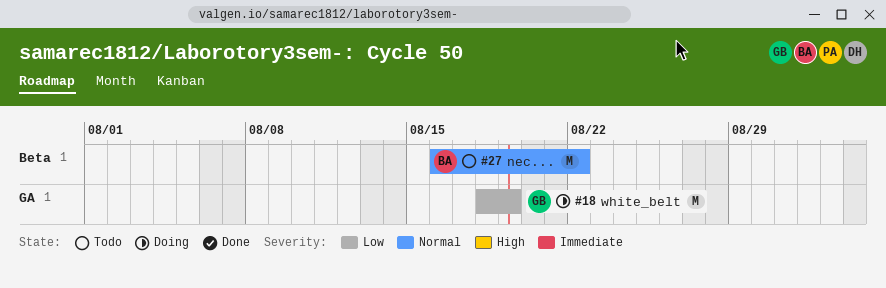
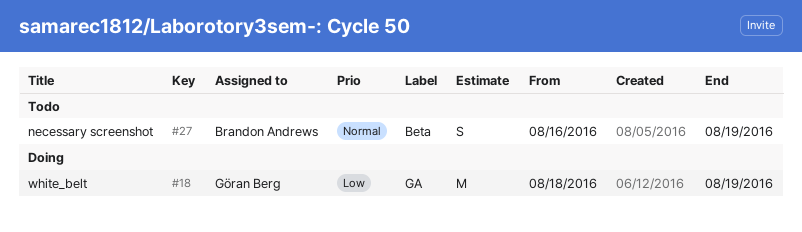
#27, estimate: M -> S
#27, due: Aug 22 -> Aug 19

